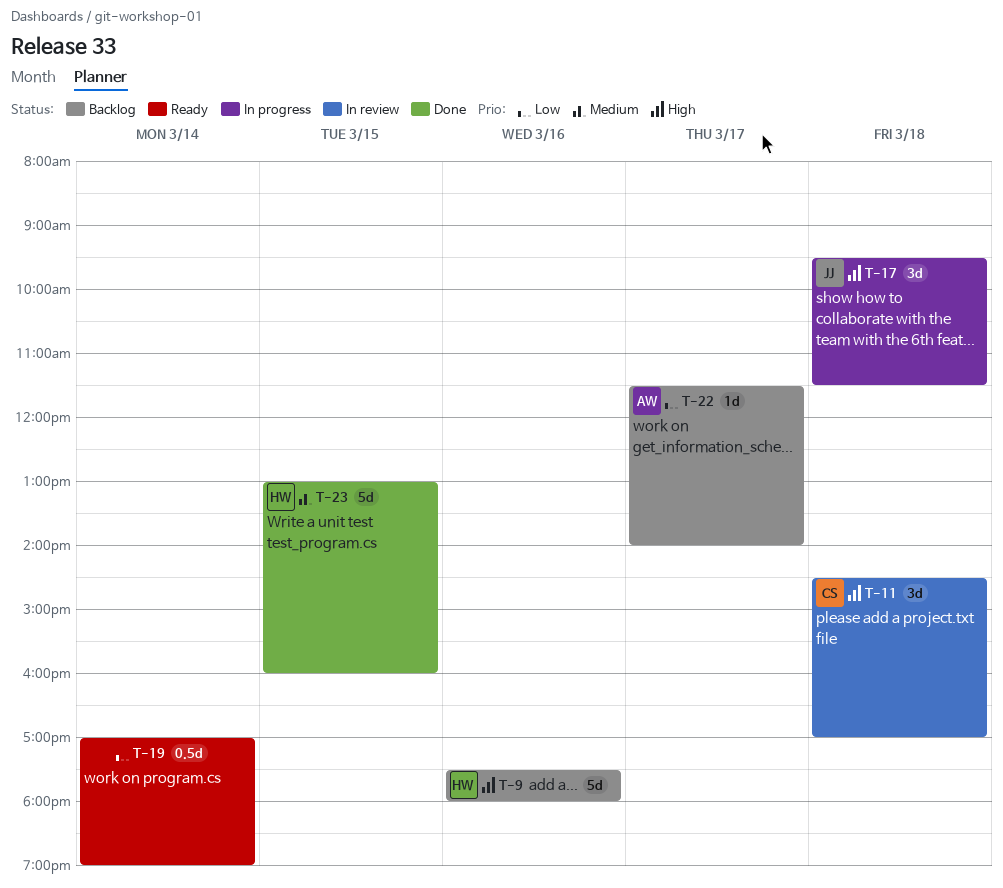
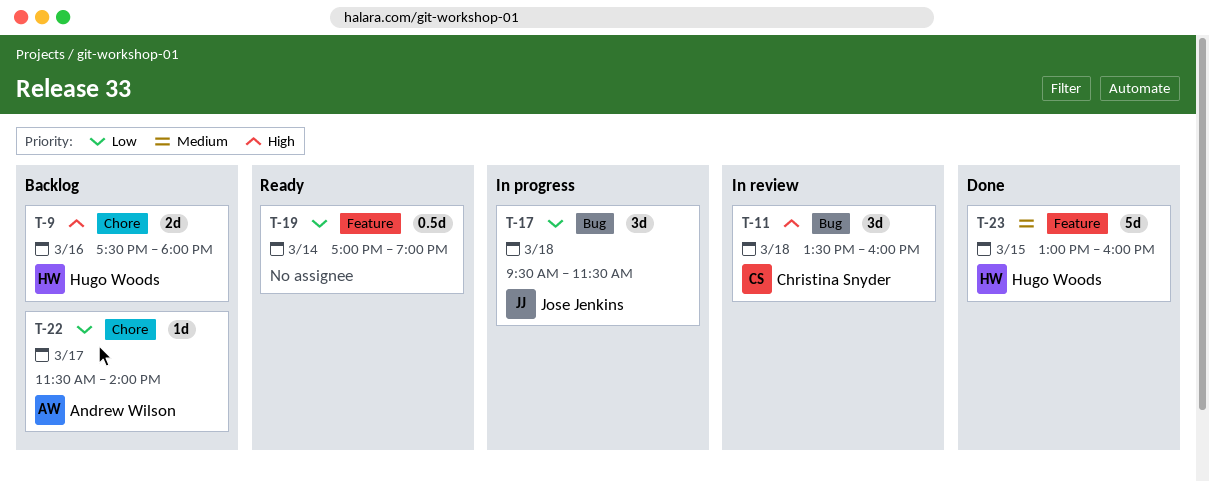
T-9, estimate: 5d -> 2d
T-11, begins: 14:30 -> 13:30
T-11, ends: 17:00 -> 16:00
T-17, priority: High -> Low

